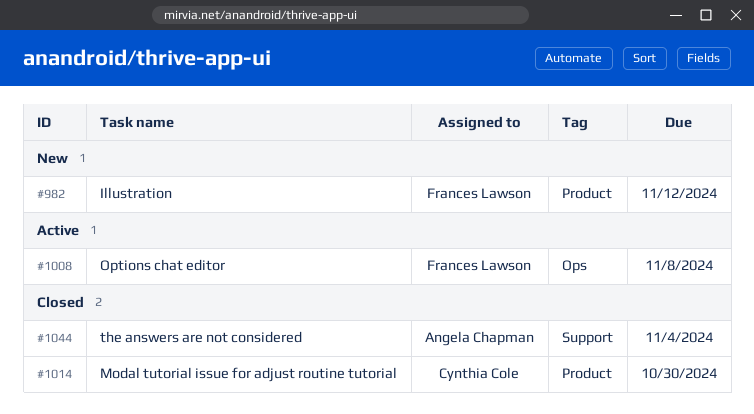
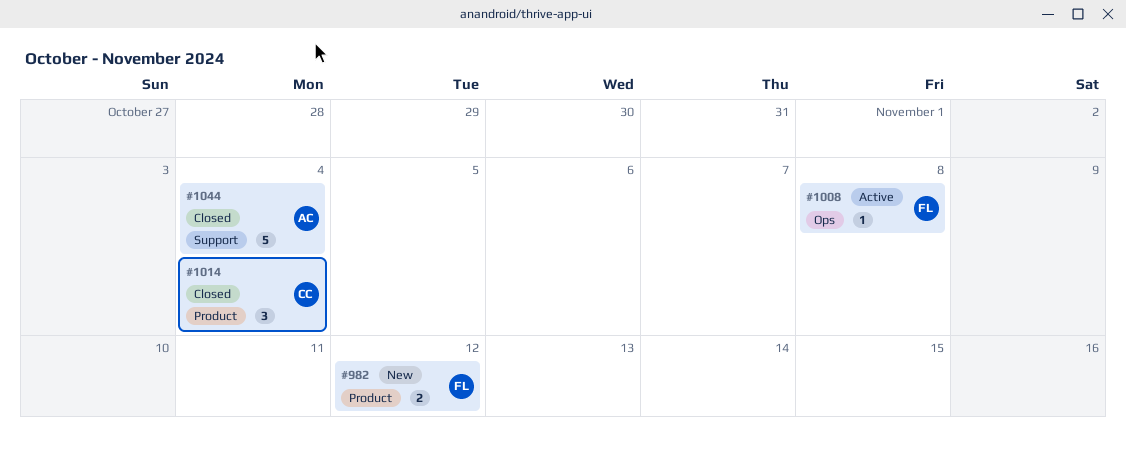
#1014, due: Oct 30 -> Nov 4

